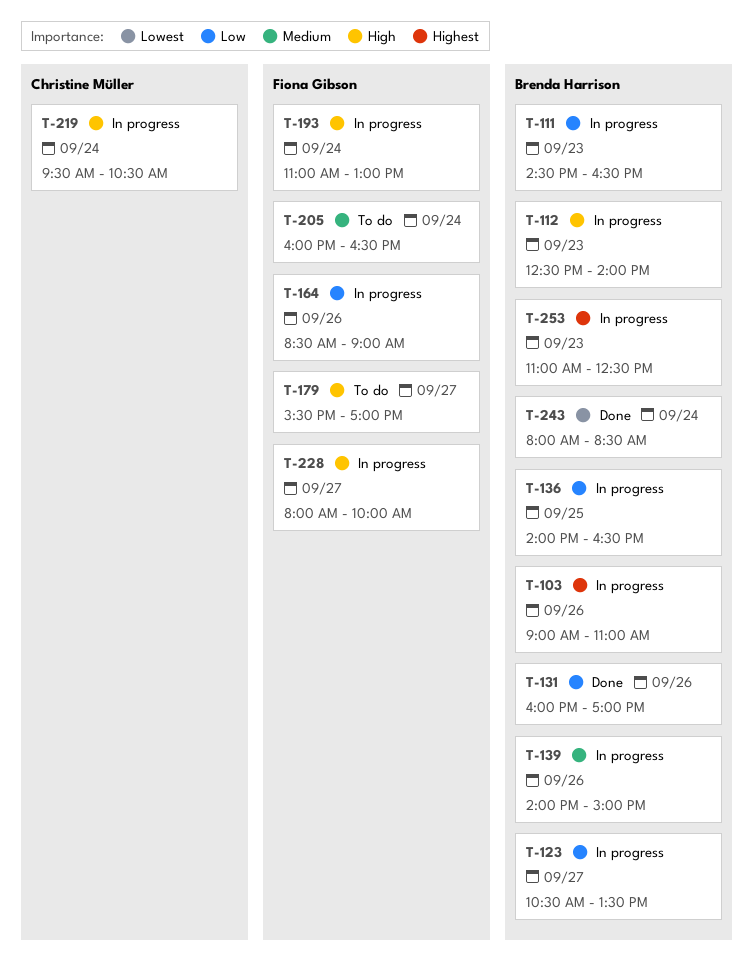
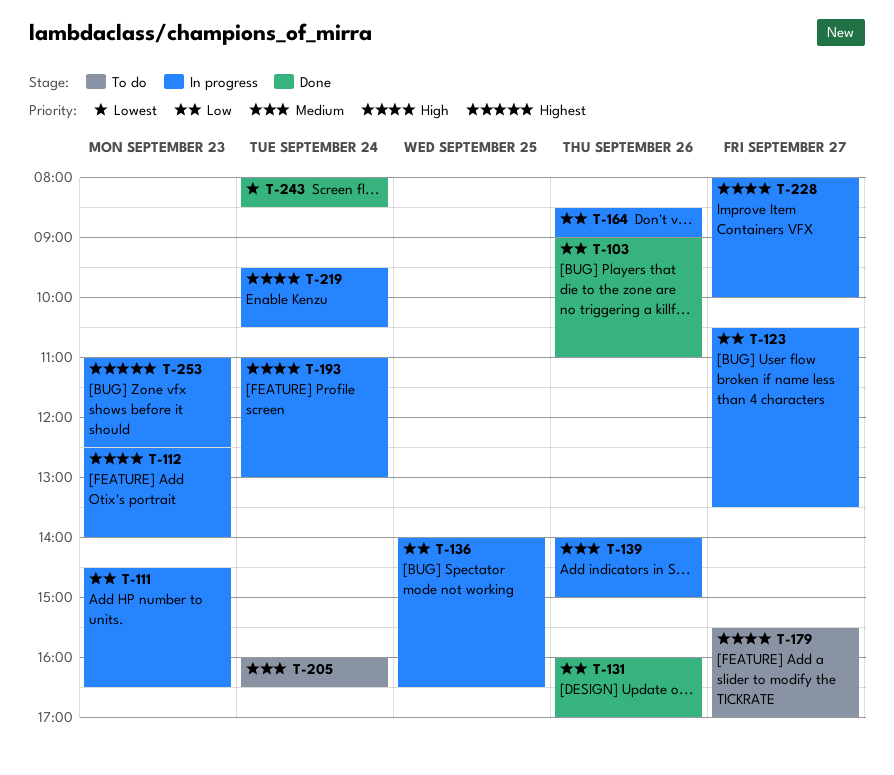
T-103, status: In progress -> Done
T-103, priority: Highest -> Low

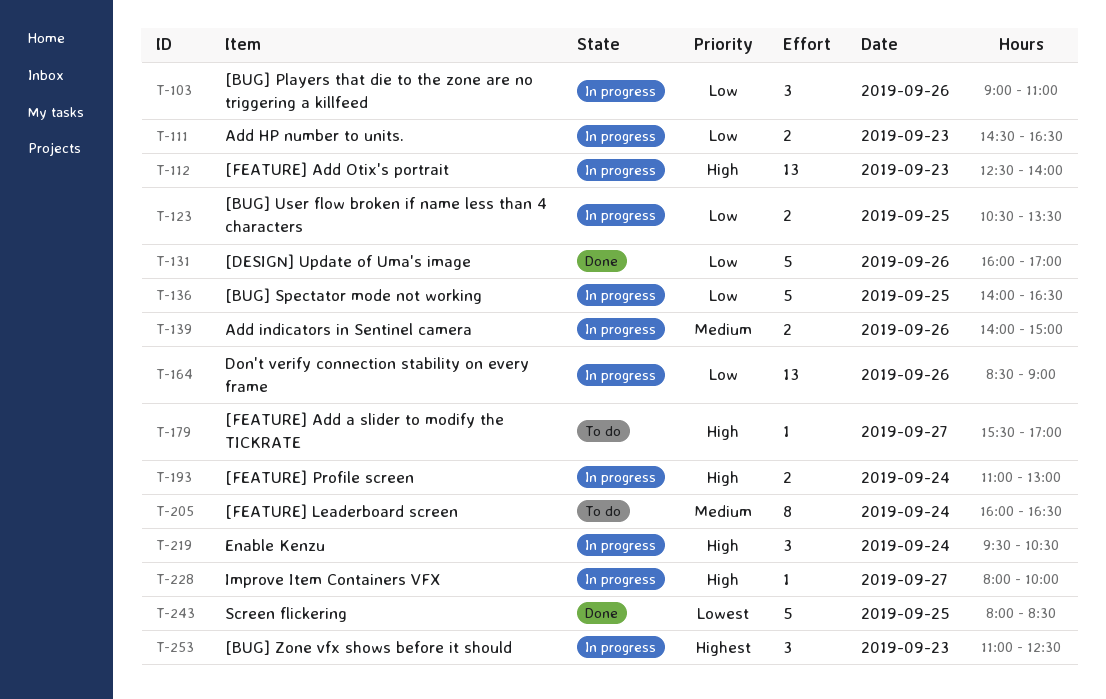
T-103, status: Done -> In progress
T-123, day: Sep 27 -> Sep 25
T-243, day: Sep 24 -> Sep 25

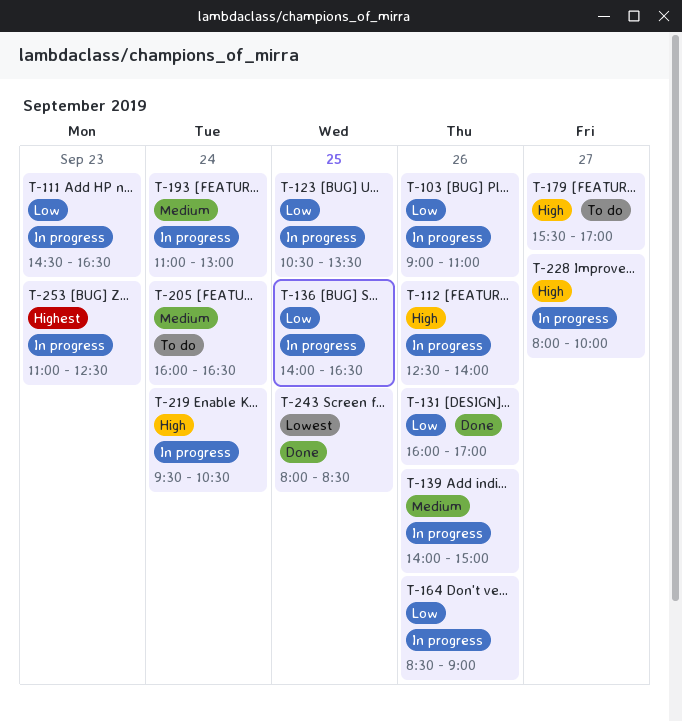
T-112, day: Sep 23 -> Sep 26
T-193, priority: High -> Medium

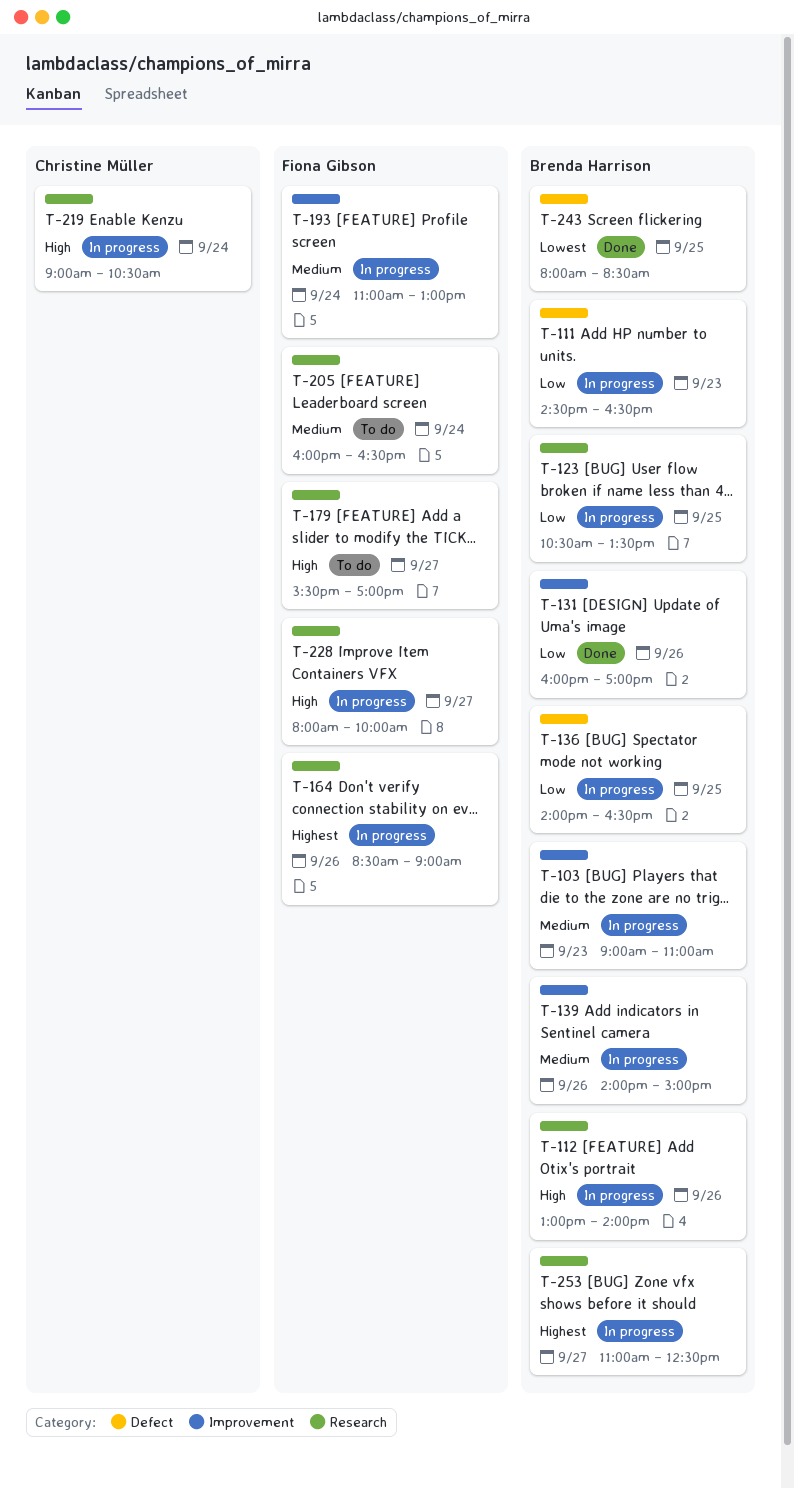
T-103, priority: Low -> Medium
T-103, day: Sep 26 -> Sep 23
T-112, begins: 12:30 -> 13:00
T-164, priority: Low -> Highest
T-219, begins: 09:30 -> 09:00
T-253, day: Sep 23 -> Sep 27

